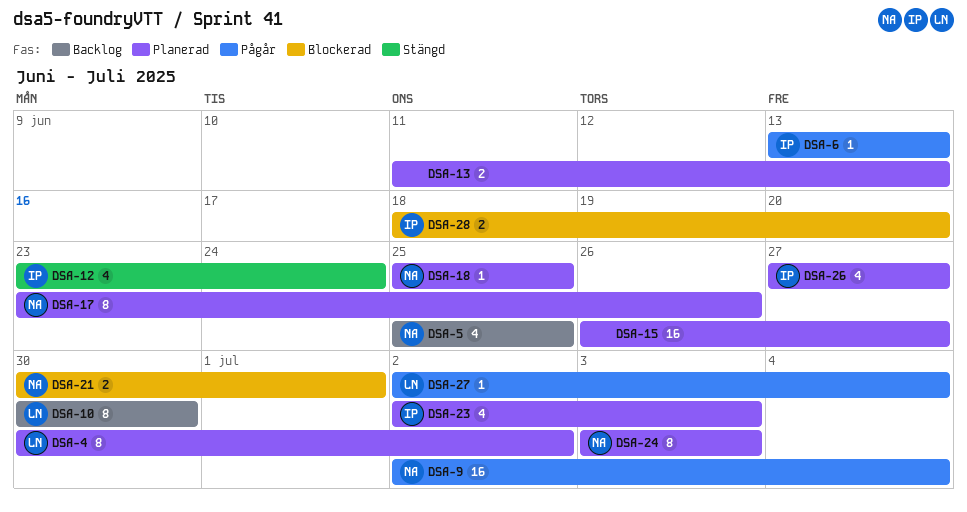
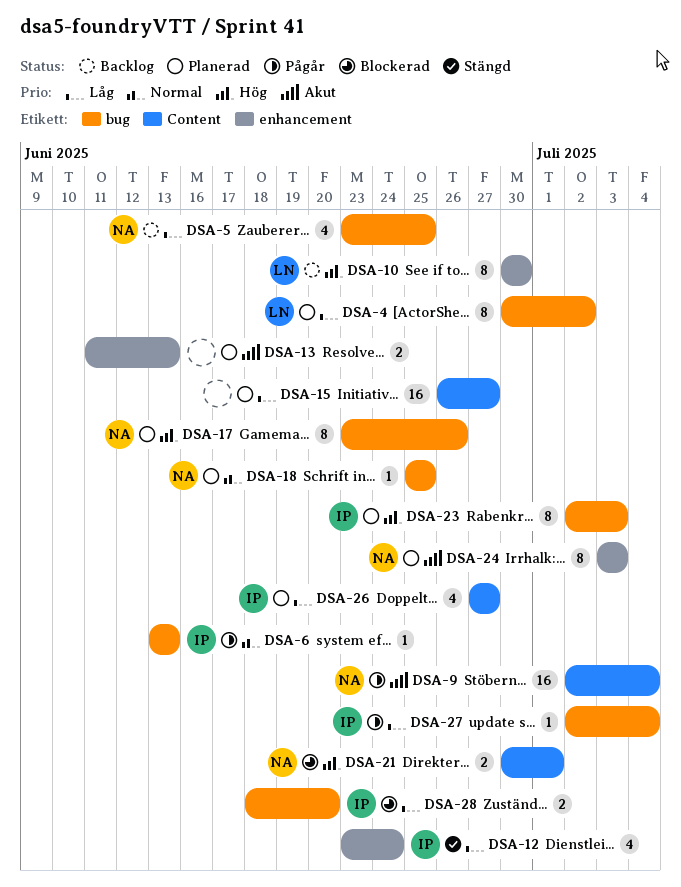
DSA-5, start: Jun 25 -> Jun 23
DSA-23, estimate: 4 -> 8
DSA-27, owner: LN -> IP

